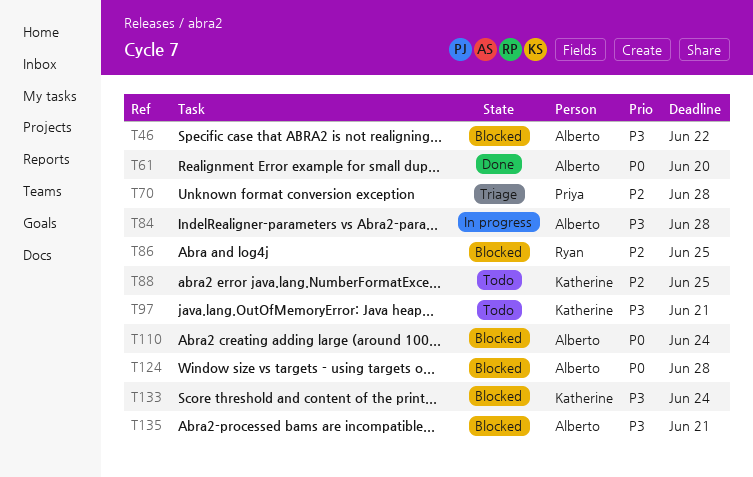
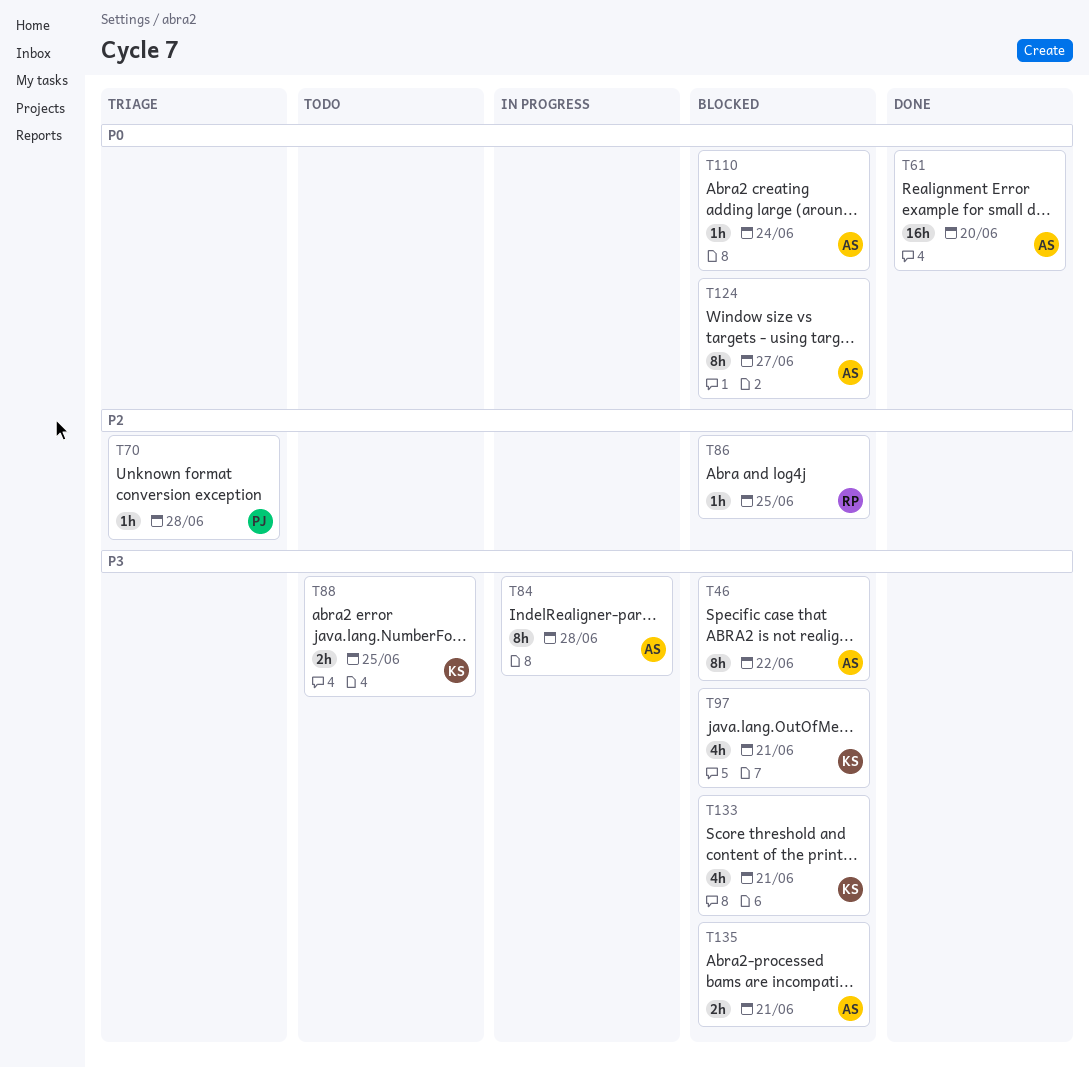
T88, priority: P2 -> P3
T97, status: Todo -> Blocked
T124, due: Jun 28 -> Jun 27
T133, due: Jun 24 -> Jun 21

